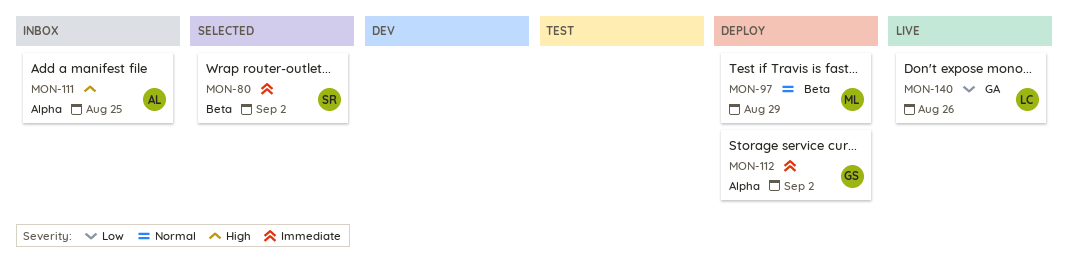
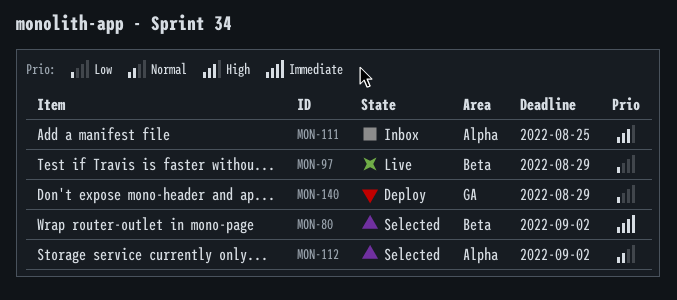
MON-97, status: Deploy -> Live
MON-97, priority: Normal -> Low
MON-112, status: Deploy -> Selected
MON-112, priority: Immediate -> Normal
MON-140, status: Live -> Deploy
MON-140, due: Aug 26 -> Aug 29

